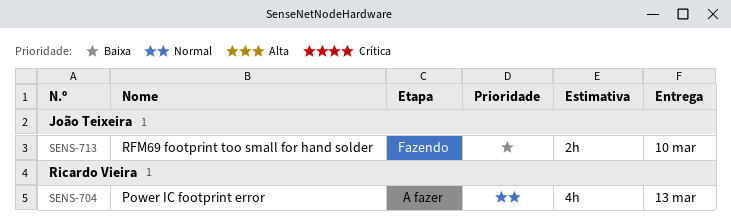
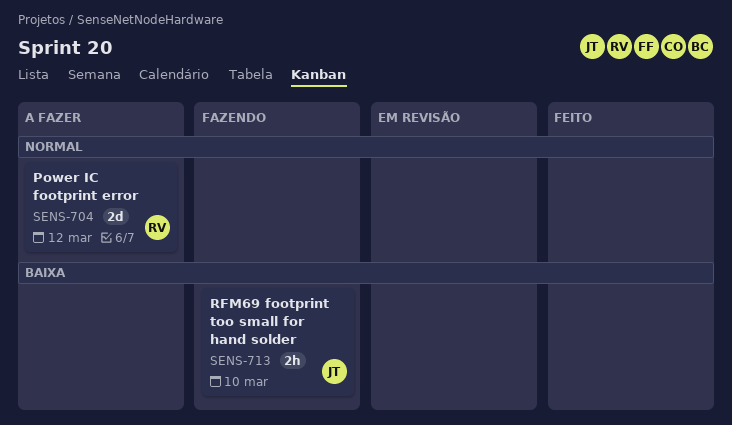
SENS-704, estimate: 4h -> 2d
SENS-704, due: Mar 13 -> Mar 12

